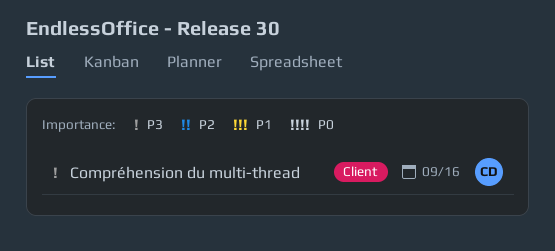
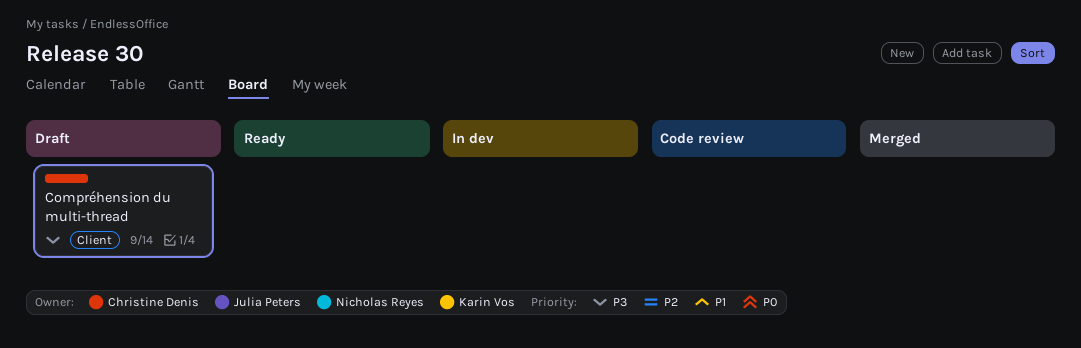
Compréhension du multi-thread, due: Sep 16 -> Sep 14

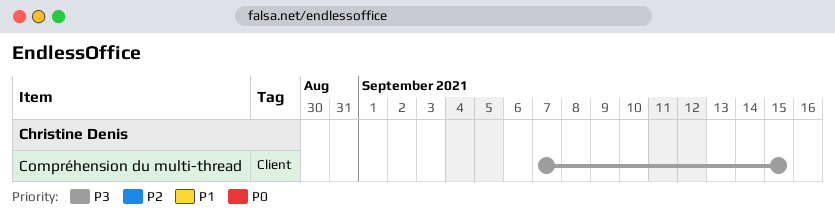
Compréhension du multi-thread, due: Sep 14 -> Sep 15

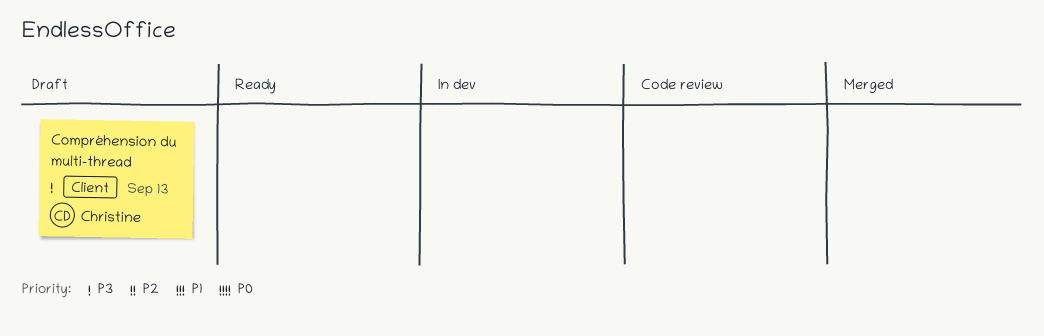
Compréhension du multi-thread, due: Sep 15 -> Sep 13

